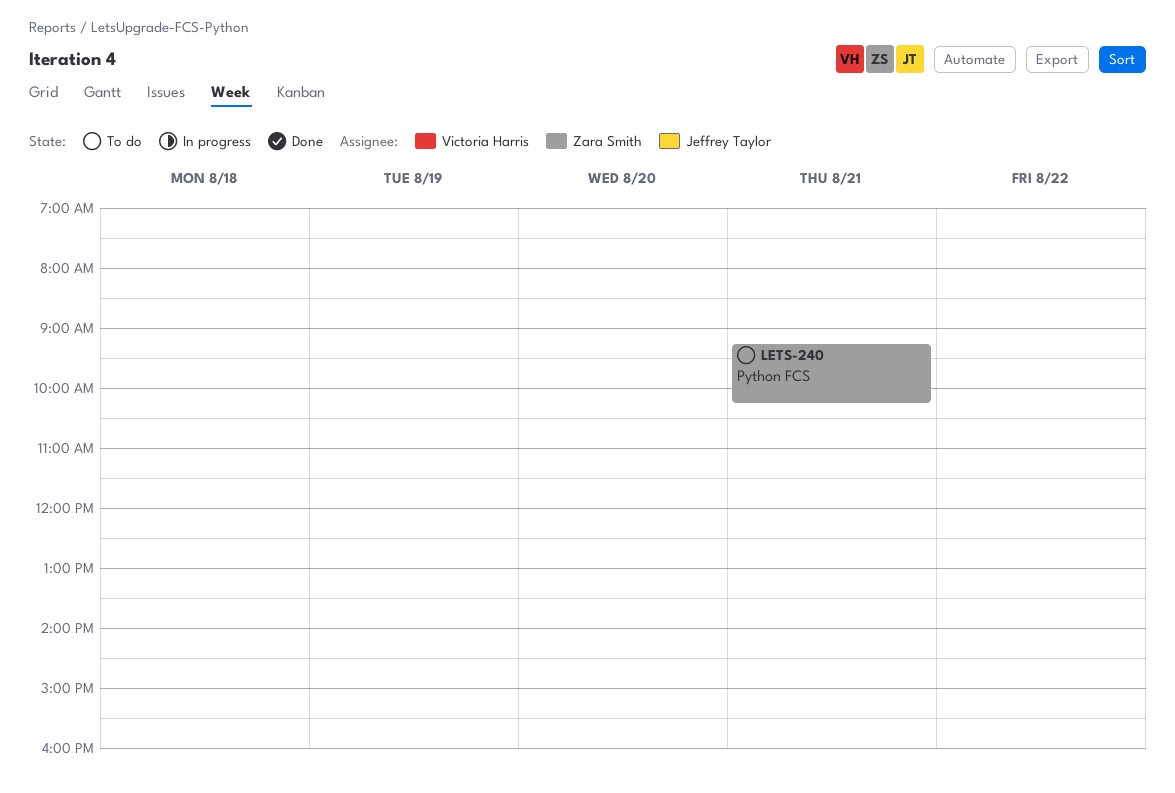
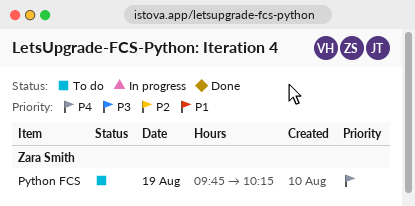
Python FCS, day: Aug 21 -> Aug 19
Python FCS, begins: 09:15 -> 09:45

